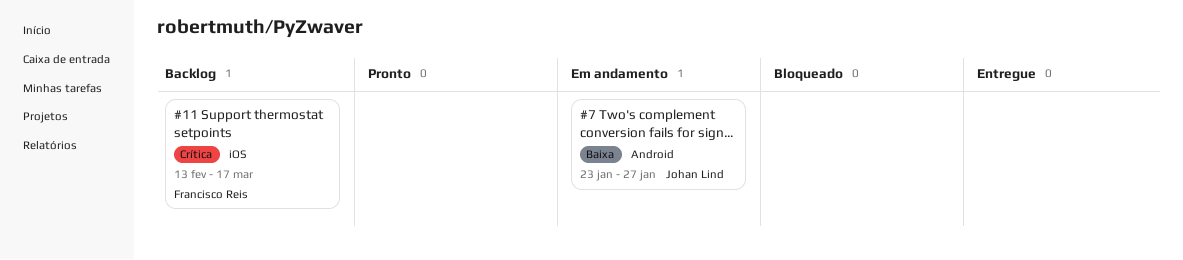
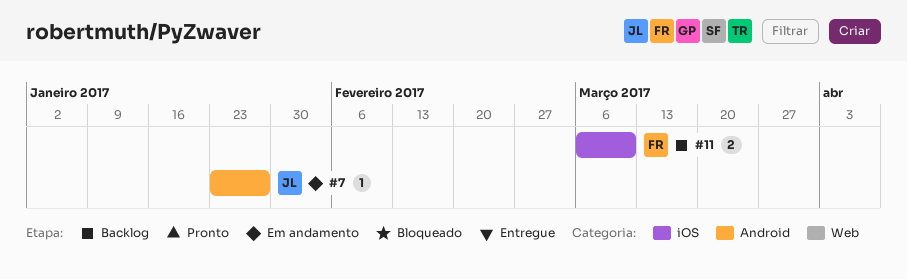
#11, start: Feb 13 -> Mar 6
#11, due: Mar 17 -> Mar 10

